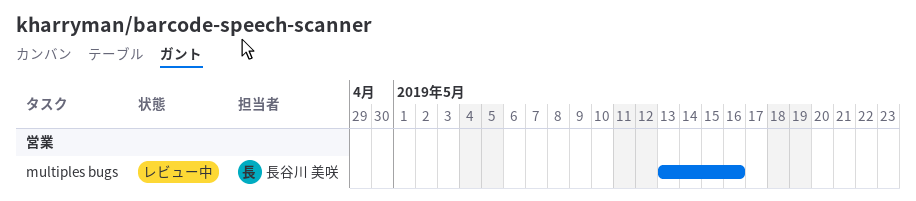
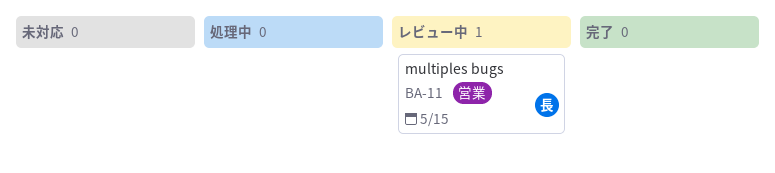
multiples bugs, due: May 16 -> May 15

